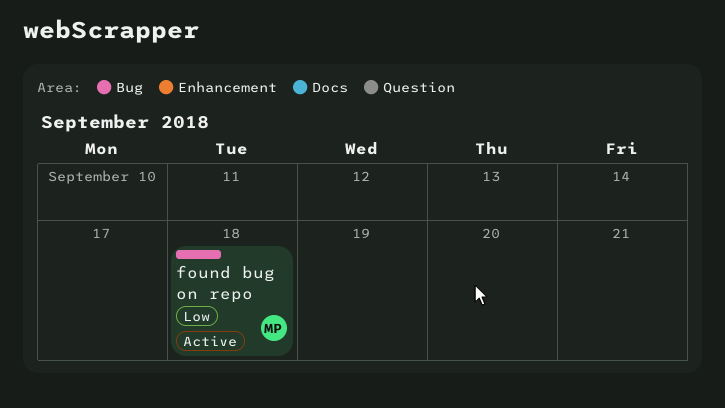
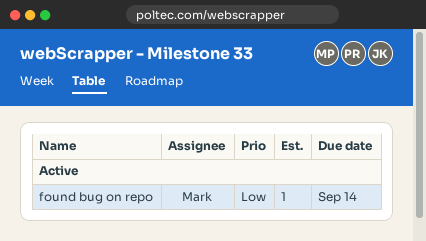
found bug on repo, due: Sep 18 -> Sep 14

